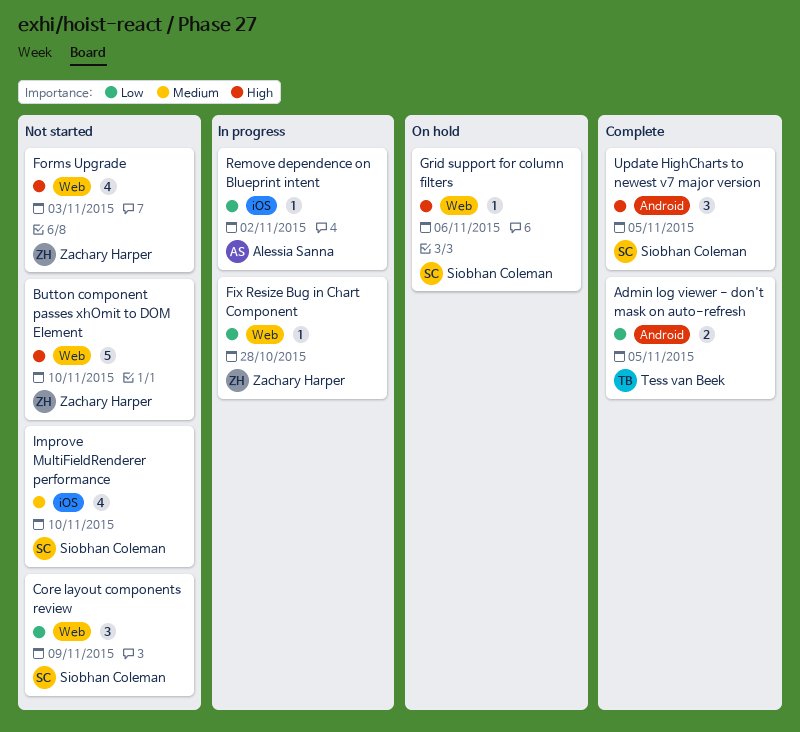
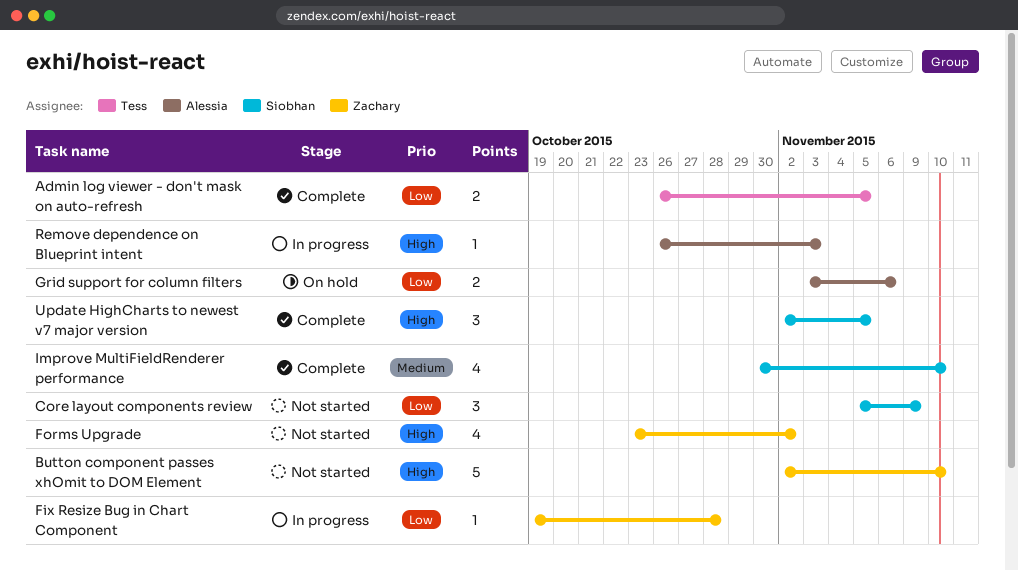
Forms Upgrade, due: Nov 3 -> Nov 2
Grid support for column filters, owner: Siobhan Coleman -> Alessia Sanna
Grid support for column filters, priority: High -> Low
Grid support for column filters, estimate: 1 -> 2
Improve MultiFieldRenderer performance, status: Not started -> Complete
Remove dependence on Blueprint intent, priority: Low -> High
Remove dependence on Blueprint intent, due: Nov 2 -> Nov 3

